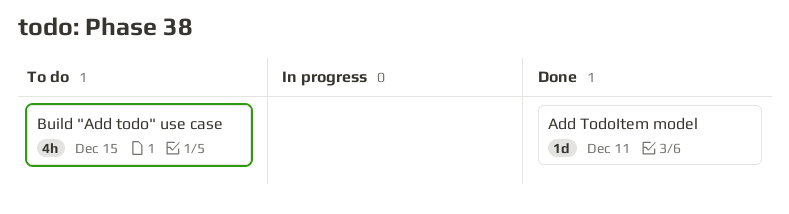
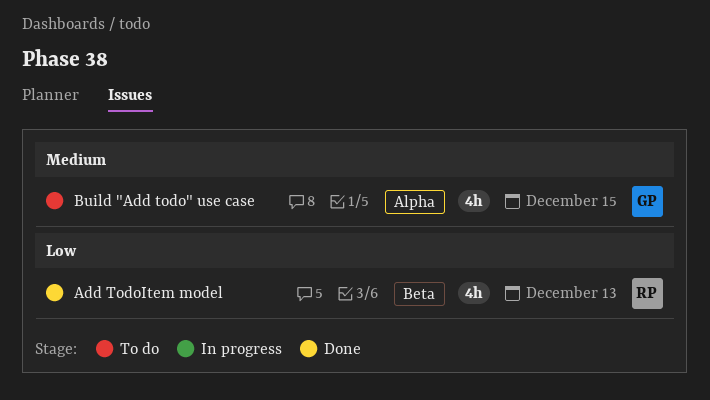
Add TodoItem model, estimate: 1d -> 4h
Add TodoItem model, due: Dec 11 -> Dec 13

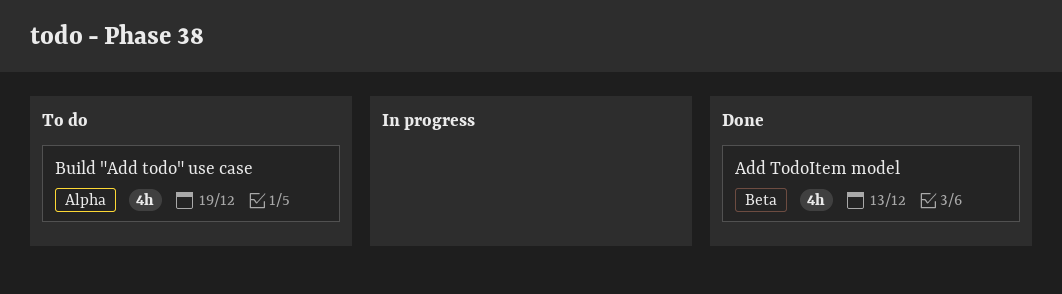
Build "Add todo" use case, due: Dec 15 -> Dec 19

